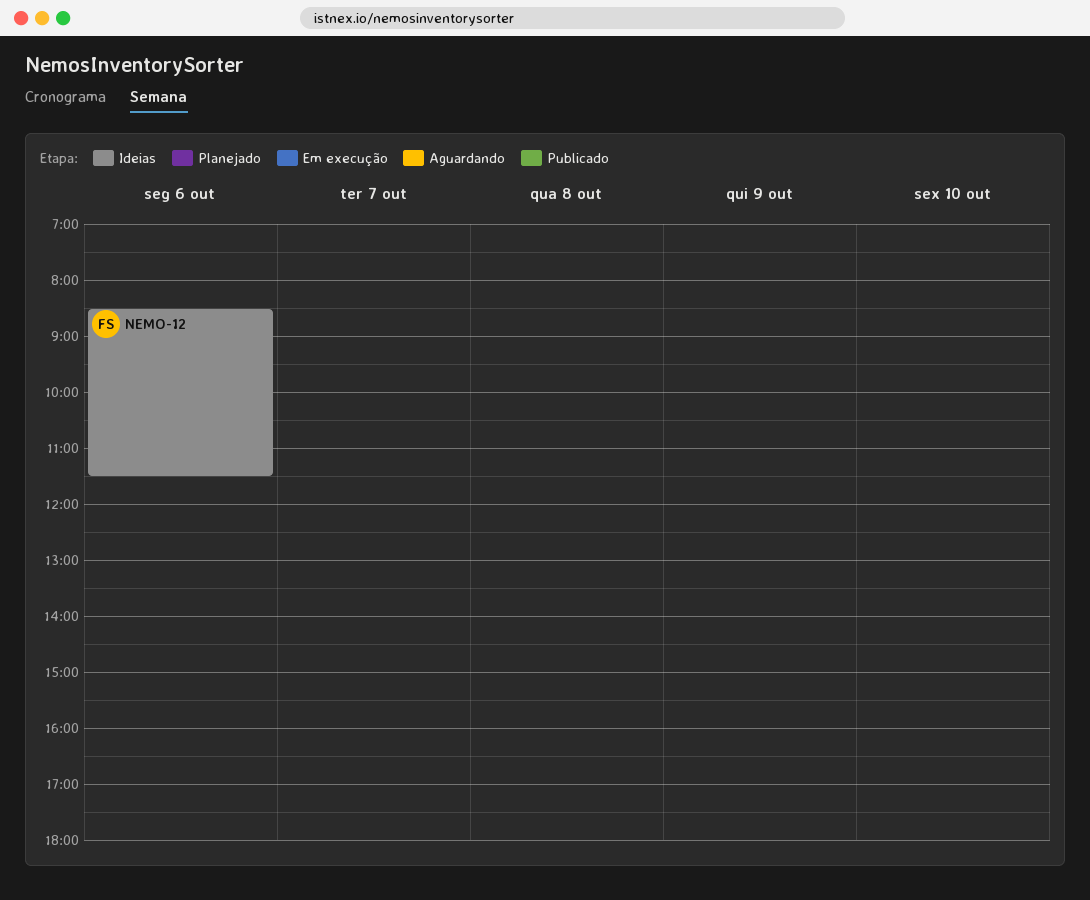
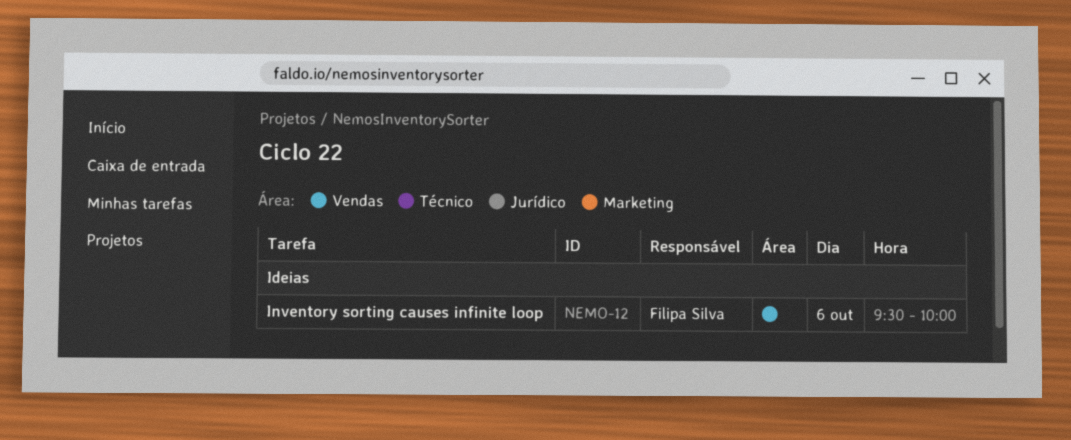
NEMO-12, begins: 08:30 -> 09:30
NEMO-12, ends: 11:30 -> 10:00

